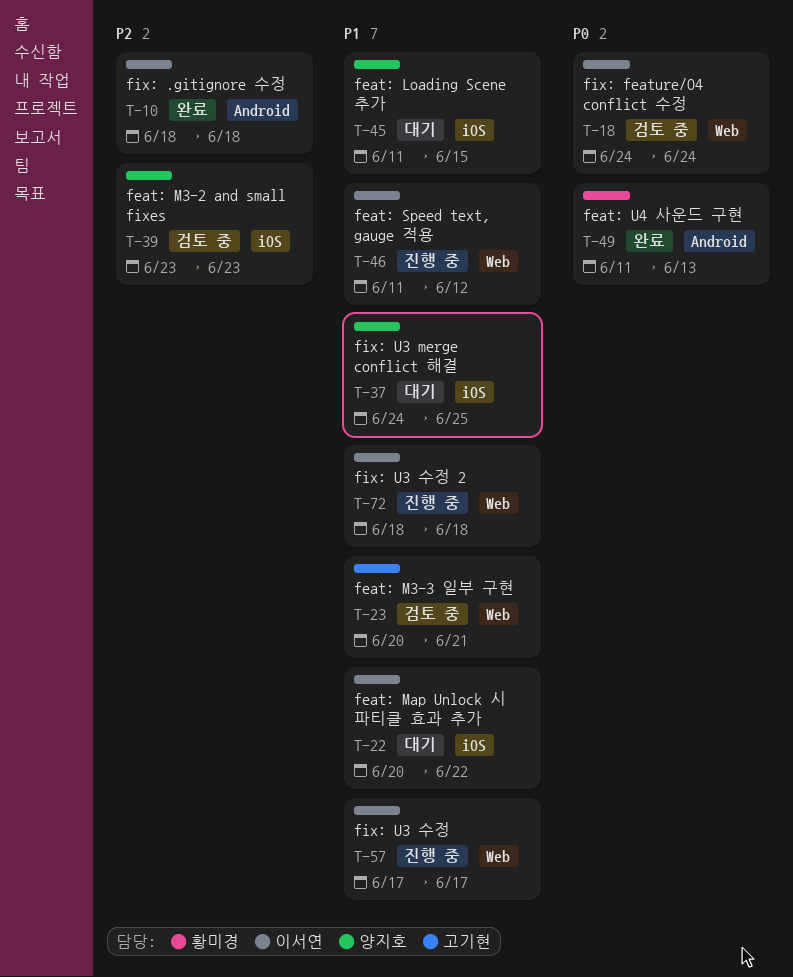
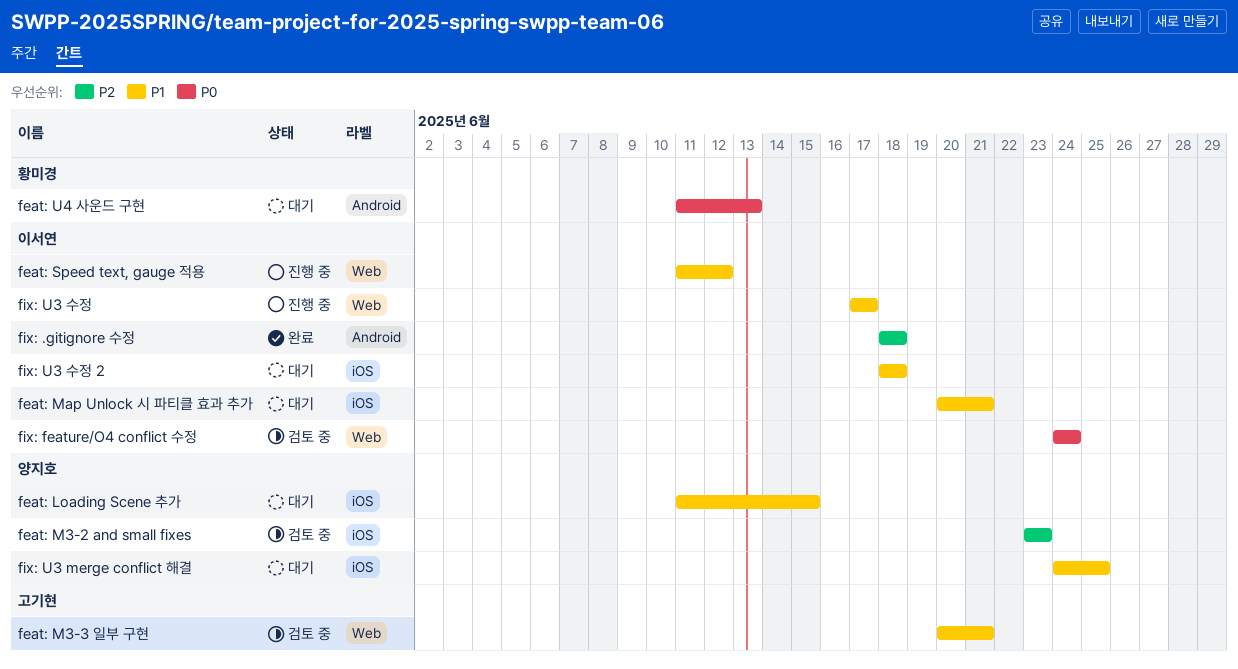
feat: Map Unlock 시 파티클 효과 추가, due: Jun 22 -> Jun 21
feat: U4 사운드 구현, status: 완료 -> 대기
fix: U3 수정 2, status: 진행 중 -> 대기
fix: U3 수정 2, label: Web -> iOS

